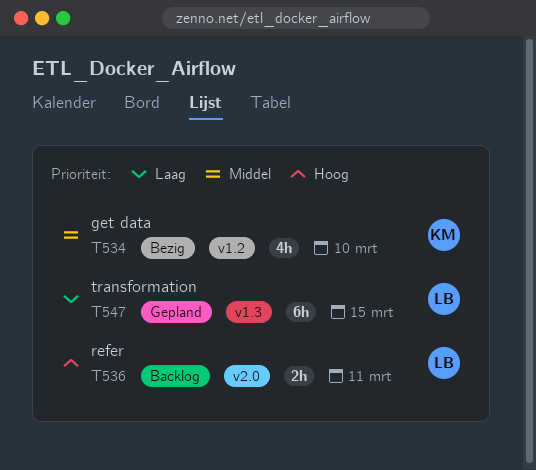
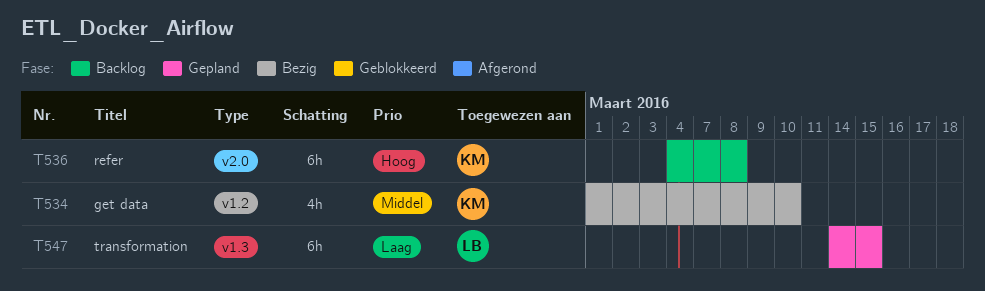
T536, owner: LB -> KM
T536, estimate: 2h -> 6h
T536, due: Mar 11 -> Mar 8

